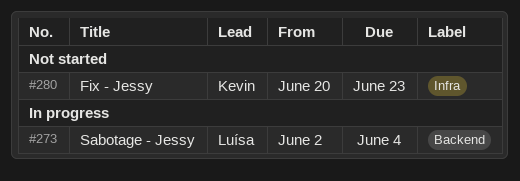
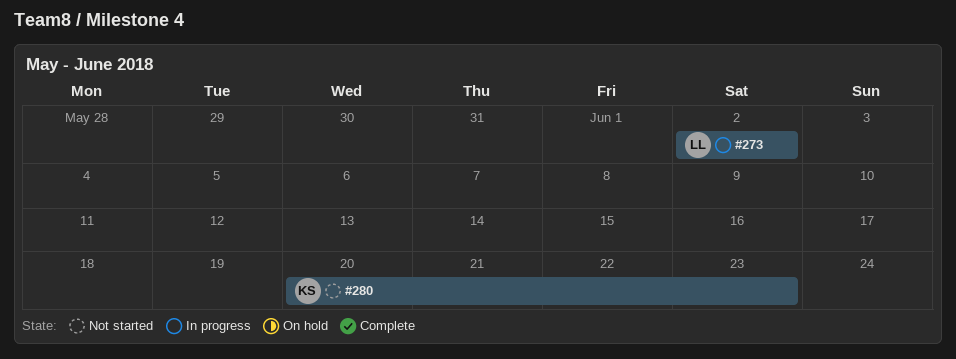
#273, due: Jun 4 -> Jun 2

